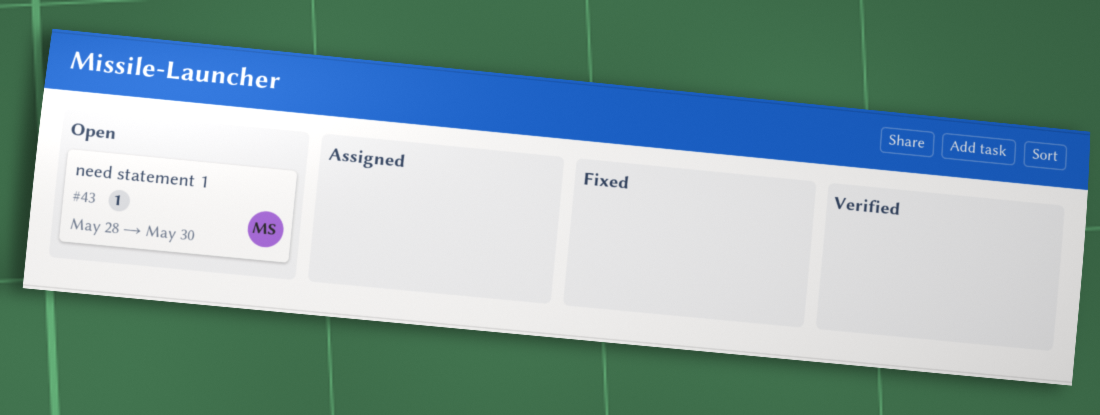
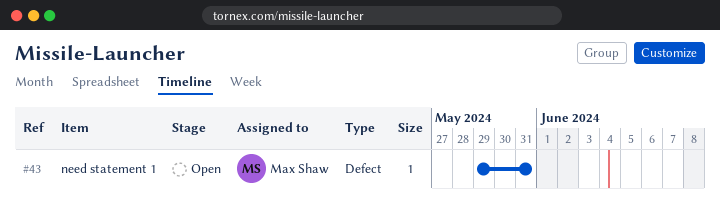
#43, start: May 28 -> May 29
#43, due: May 30 -> May 31

